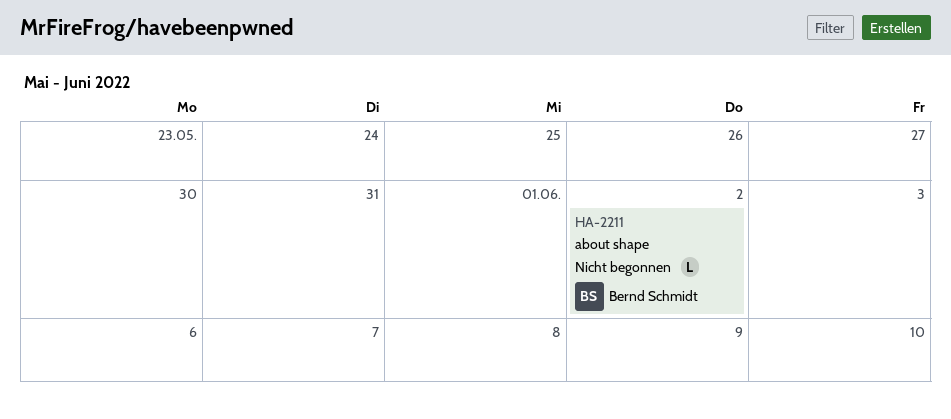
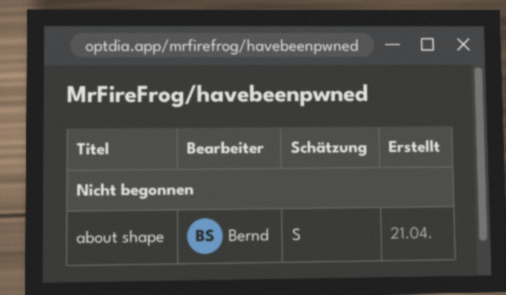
about shape, estimate: L -> S

